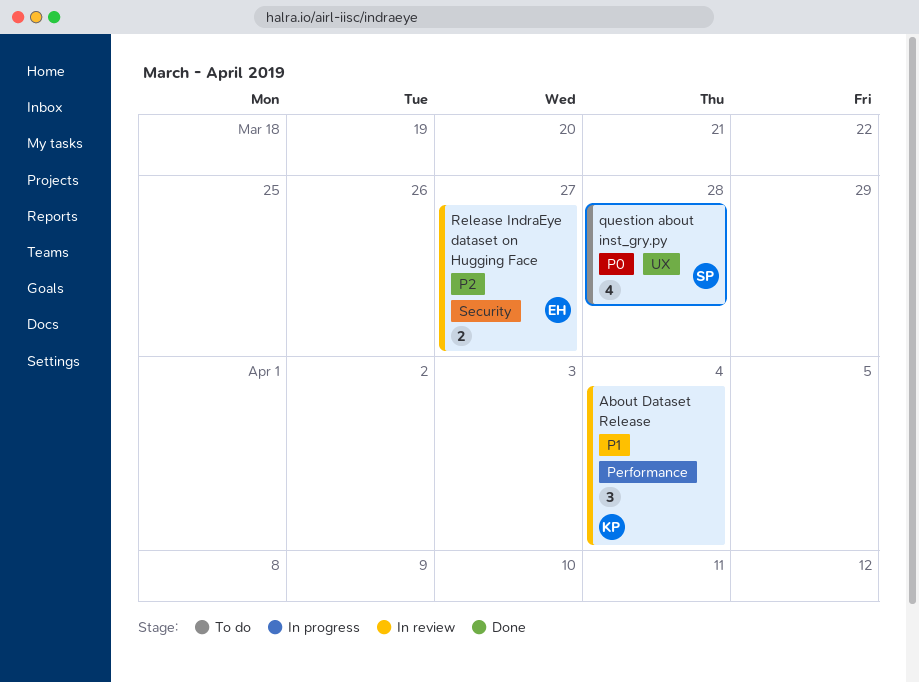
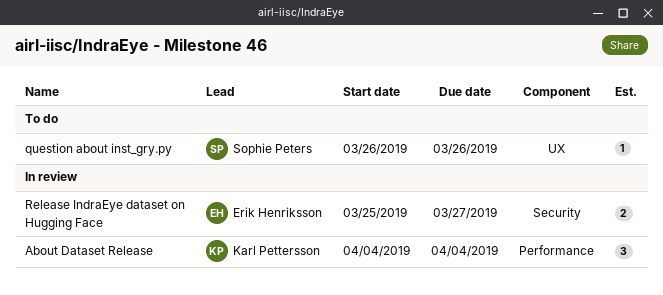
question about inst_gry.py, estimate: 4 -> 1
question about inst_gry.py, due: Mar 28 -> Mar 26

